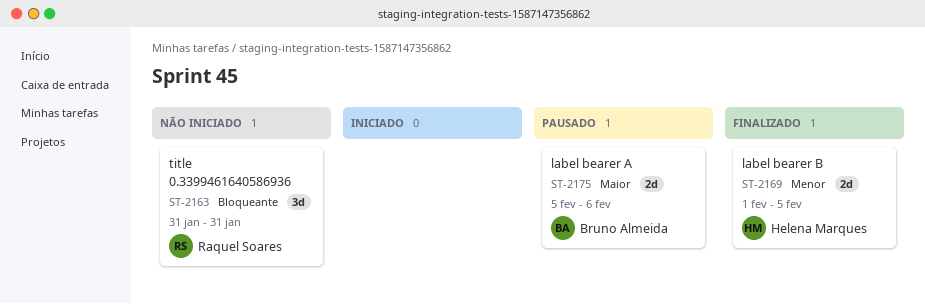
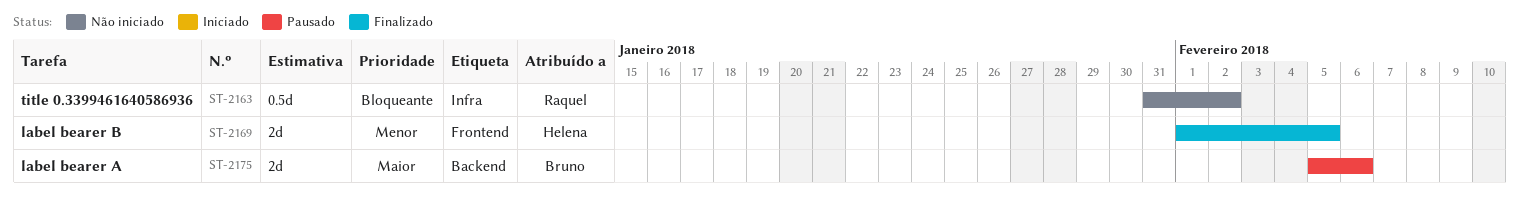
ST-2163, estimate: 3d -> 0.5d
ST-2163, due: Jan 31 -> Feb 2

